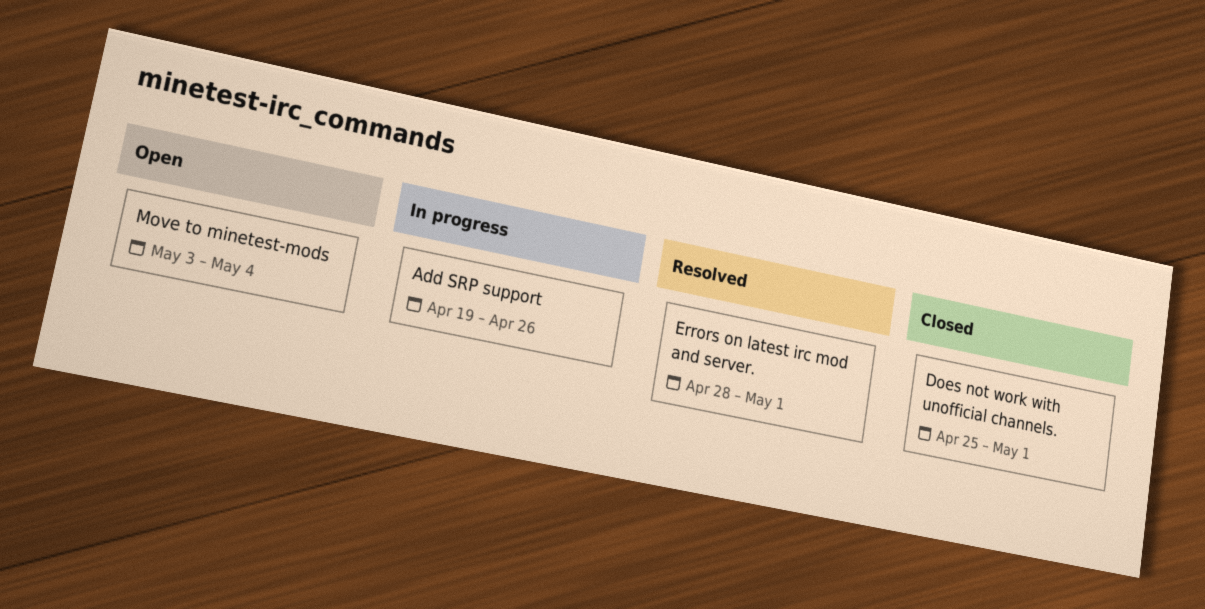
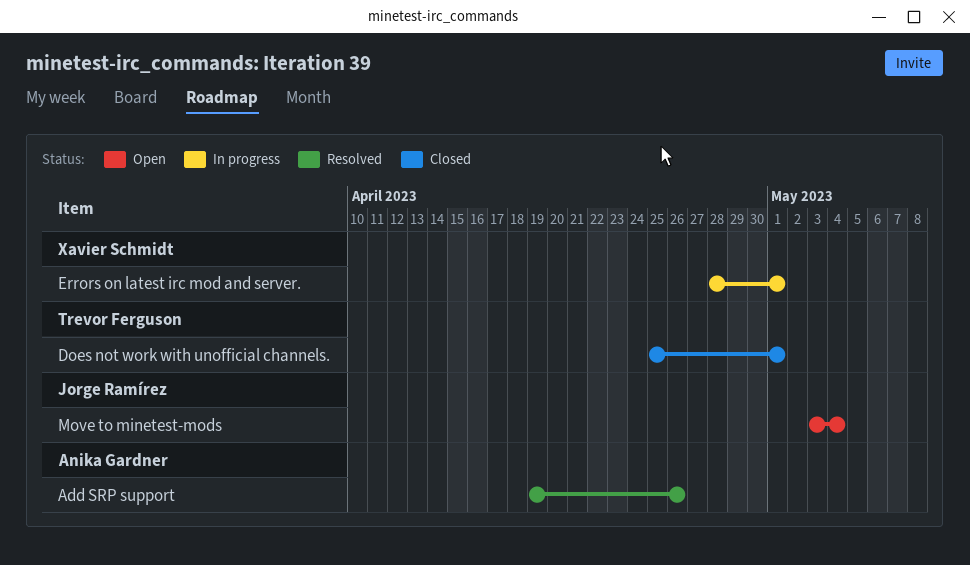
Add SRP support, status: In progress -> Resolved
Errors on latest irc mod and server., status: Resolved -> In progress

